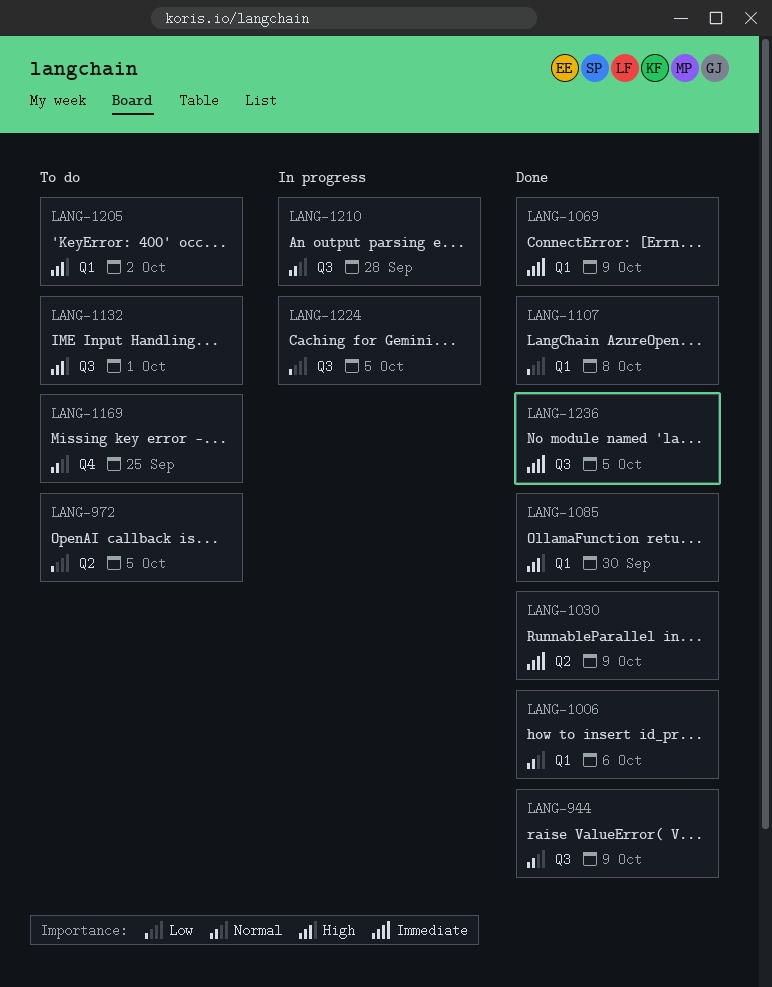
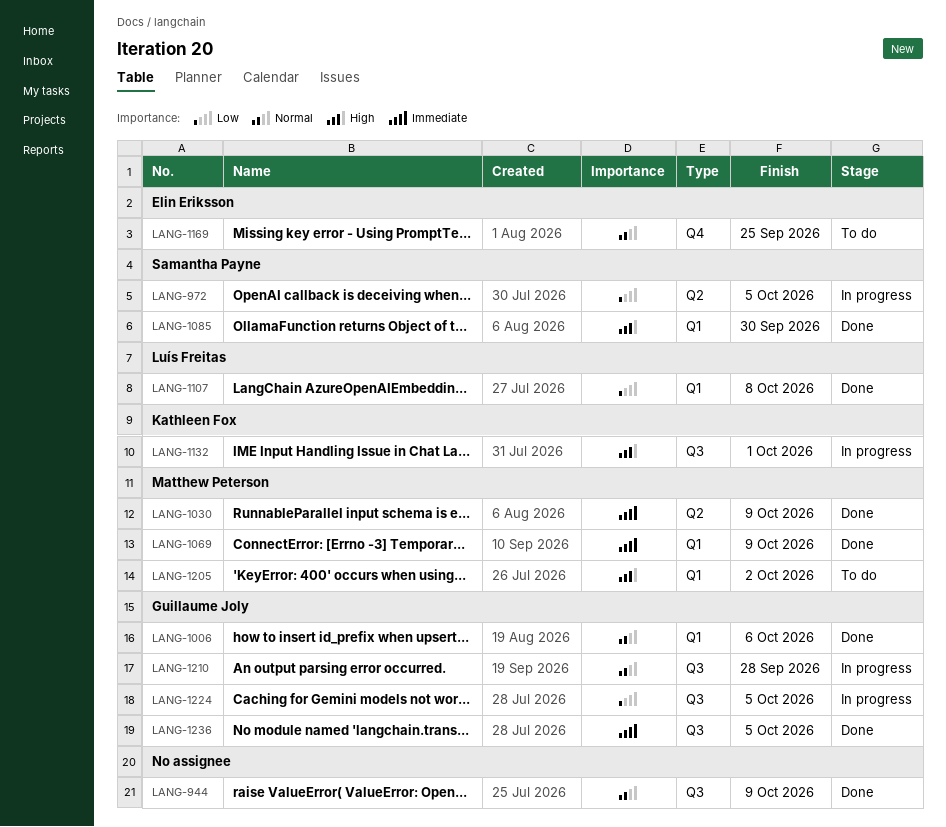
LANG-972, status: To do -> In progress
LANG-1132, status: To do -> In progress

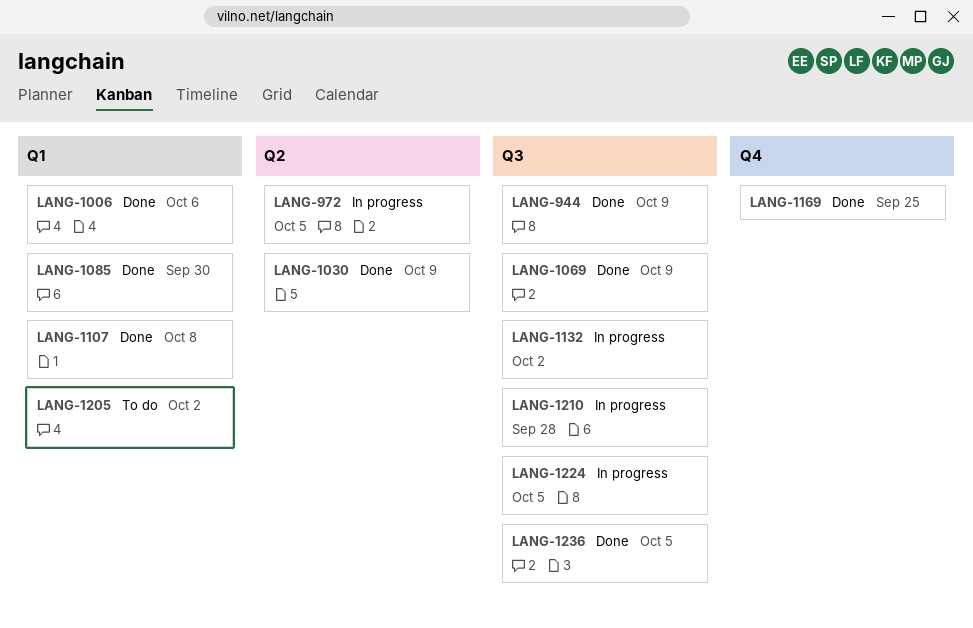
LANG-1069, label: Q1 -> Q3
LANG-1132, due: Oct 1 -> Oct 2
LANG-1169, status: To do -> Done

